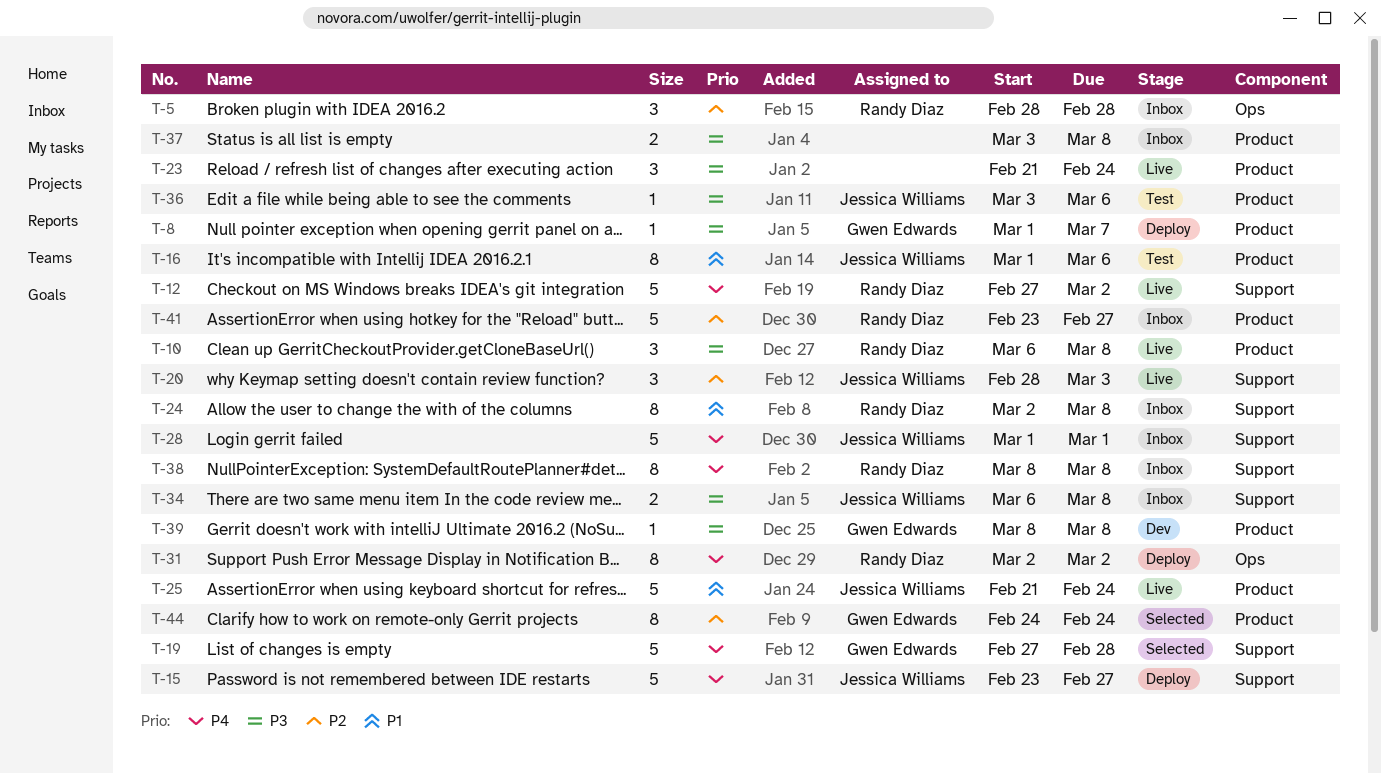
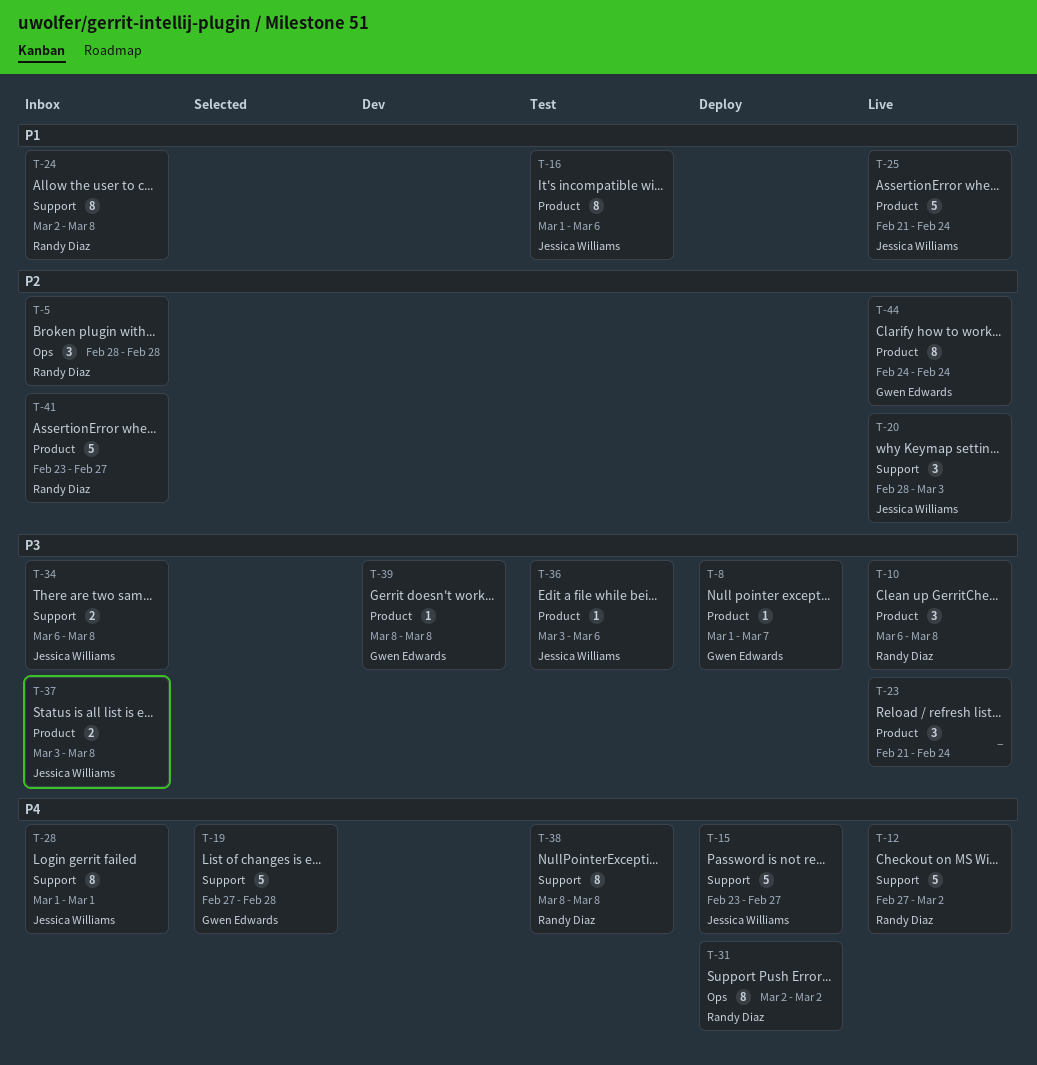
T-28, estimate: 5 -> 8
T-37, owner: none -> Jessica Williams
T-38, status: Inbox -> Test
T-44, status: Selected -> Live

